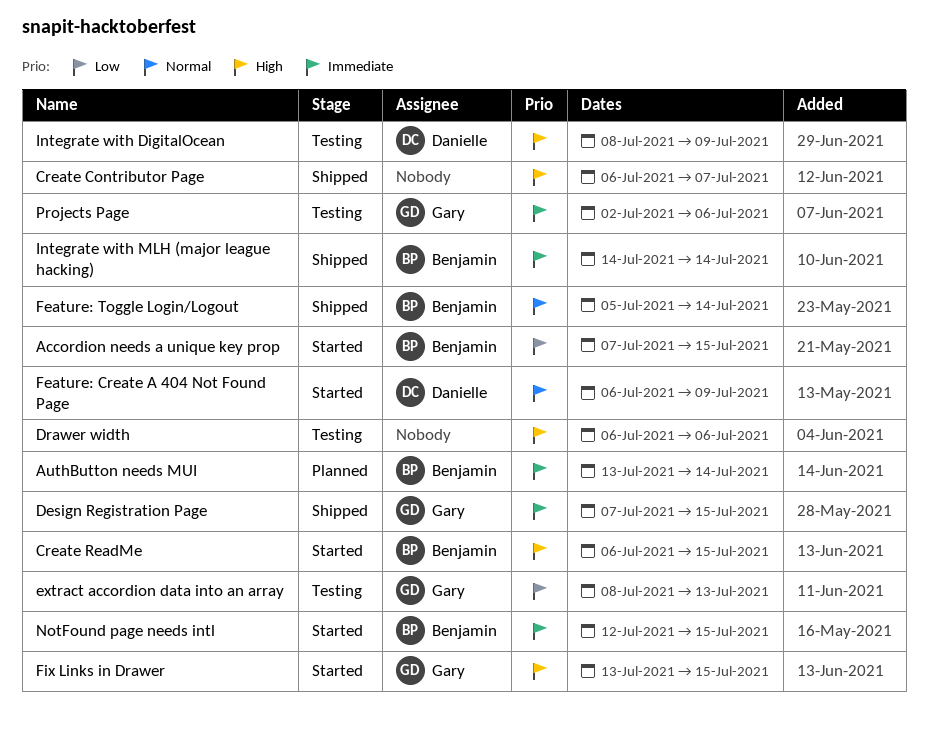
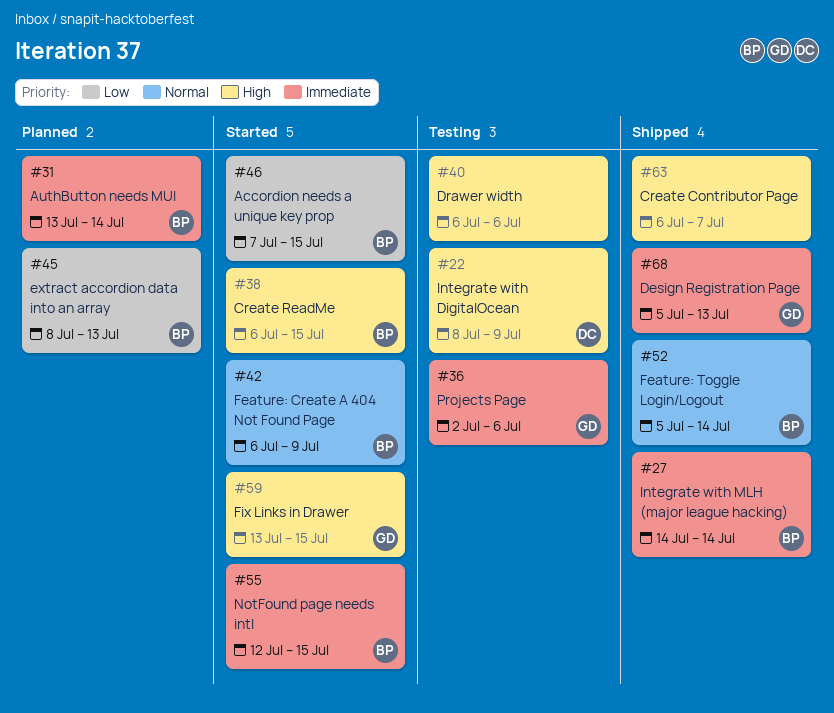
Design Registration Page, start: Jul 7 -> Jul 5
Design Registration Page, due: Jul 15 -> Jul 13
extract accordion data into an array, status: Testing -> Planned
extract accordion data into an array, owner: Gary -> Benjamin
Feature: Create A 404 Not Found Page, owner: Danielle -> Benjamin

